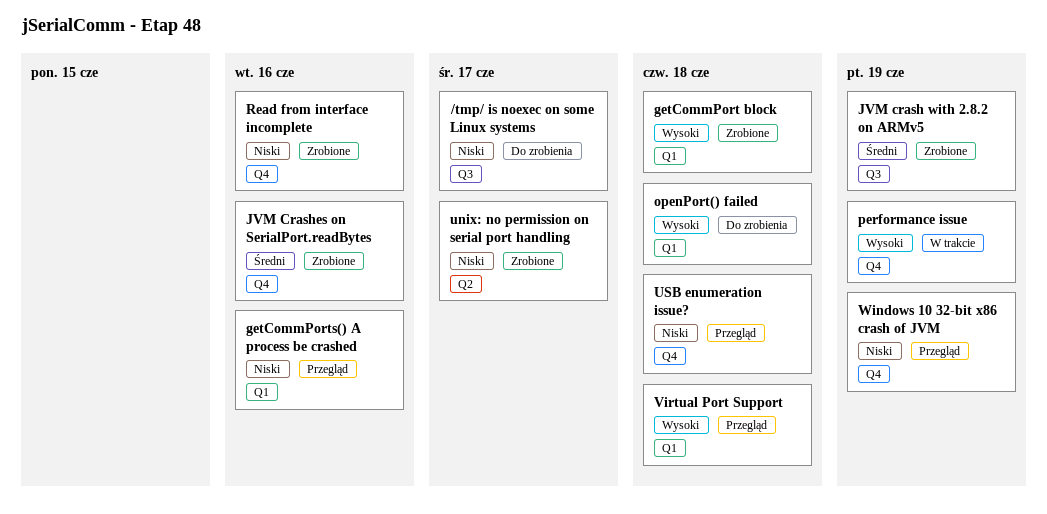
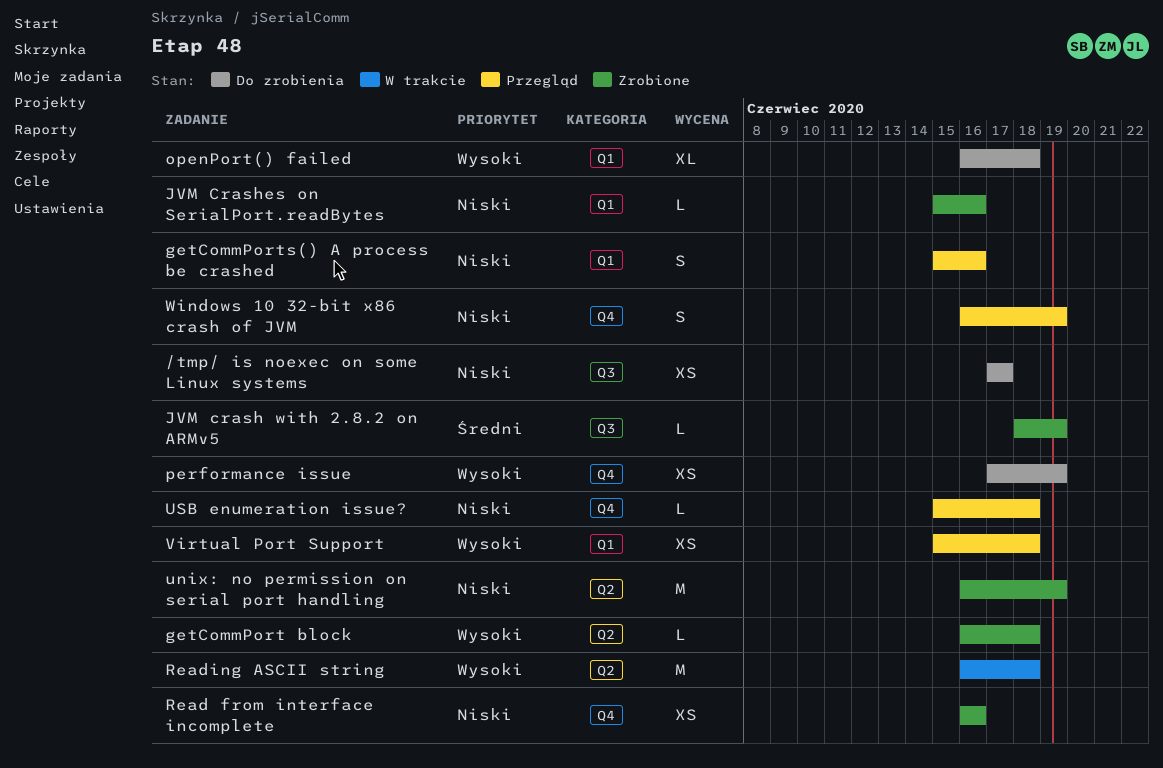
getCommPort block, label: Q1 -> Q2
JVM Crashes on SerialPort.readBytes, priority: Średni -> Niski
JVM Crashes on SerialPort.readBytes, label: Q4 -> Q1
performance issue, status: W trakcie -> Do zrobienia
Reading ASCII string: none -> present
unix: no permission on serial port handling, due: Jun 17 -> Jun 19

